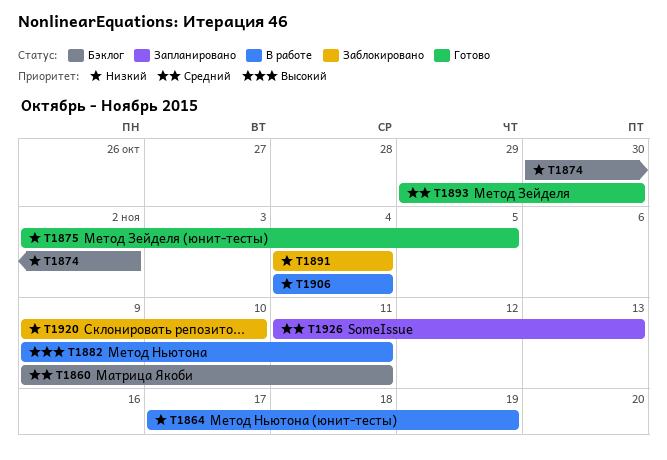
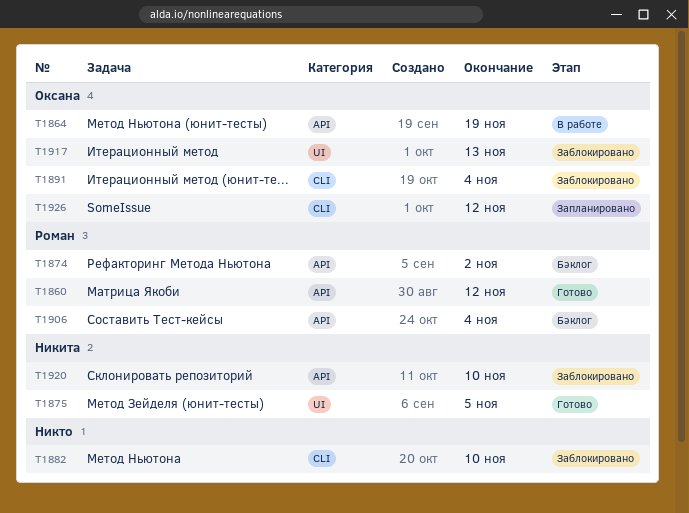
T1860, status: Бэклог -> Готово
T1860, due: Nov 11 -> Nov 12
T1882, status: В работе -> Заблокировано
T1882, due: Nov 11 -> Nov 10
T1893: present -> none
T1906, status: В работе -> Бэклог
T1917: none -> present
T1926, due: Nov 13 -> Nov 12

